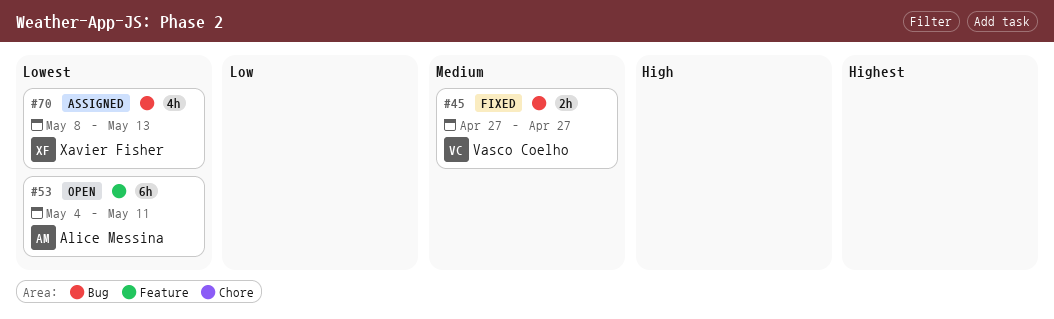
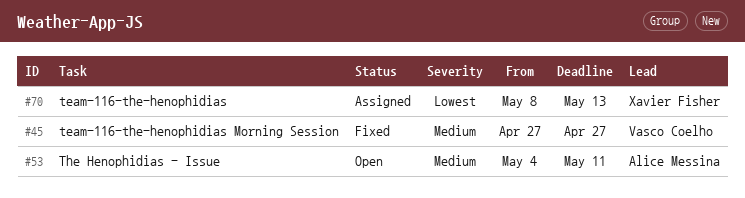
#53, priority: Lowest -> Medium

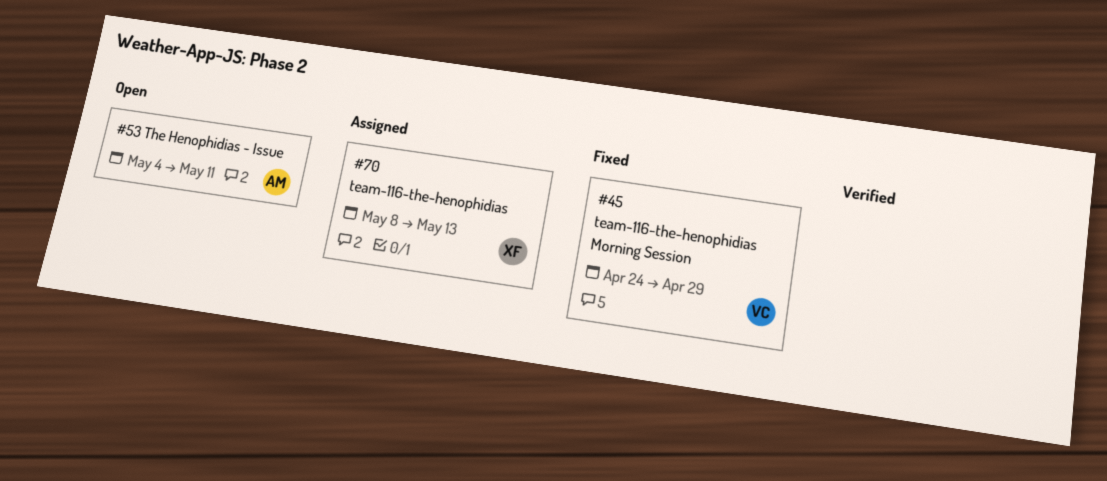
#45, start: Apr 27 -> Apr 24
#45, due: Apr 27 -> Apr 29

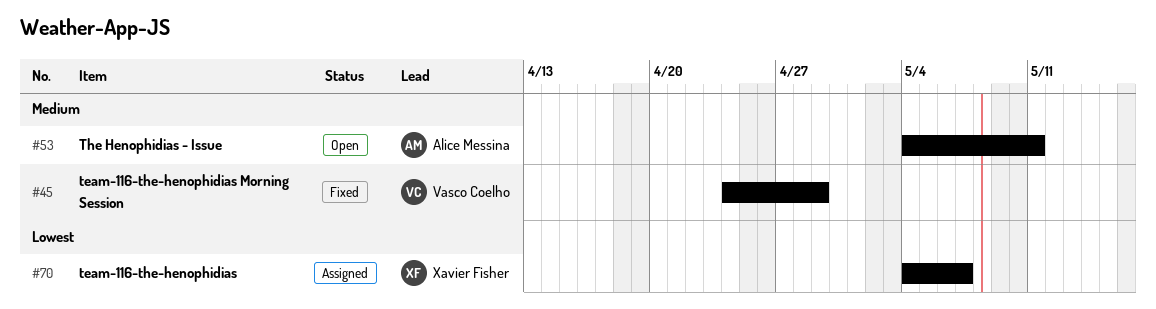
#70, start: May 8 -> May 4
#70, due: May 13 -> May 7

